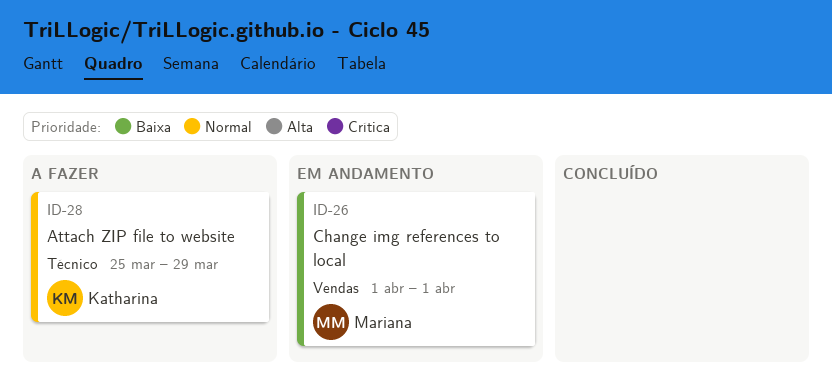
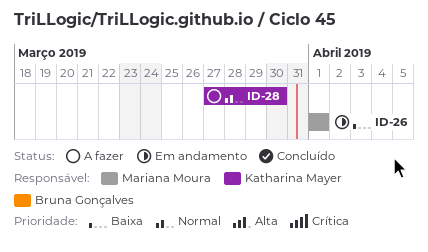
ID-28, start: Mar 25 -> Mar 27
ID-28, due: Mar 29 -> Mar 30

